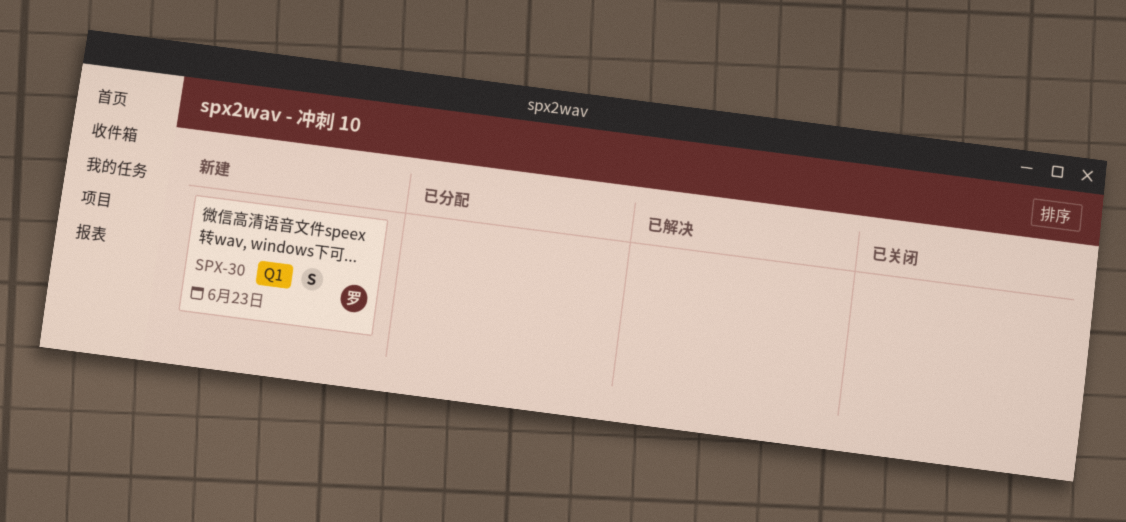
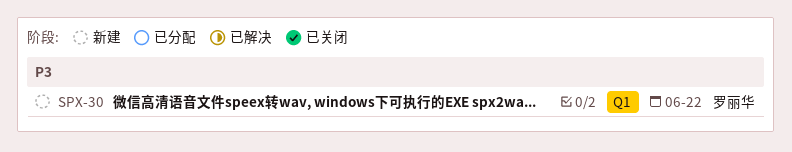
SPX-30, due: Jun 23 -> Jun 22

